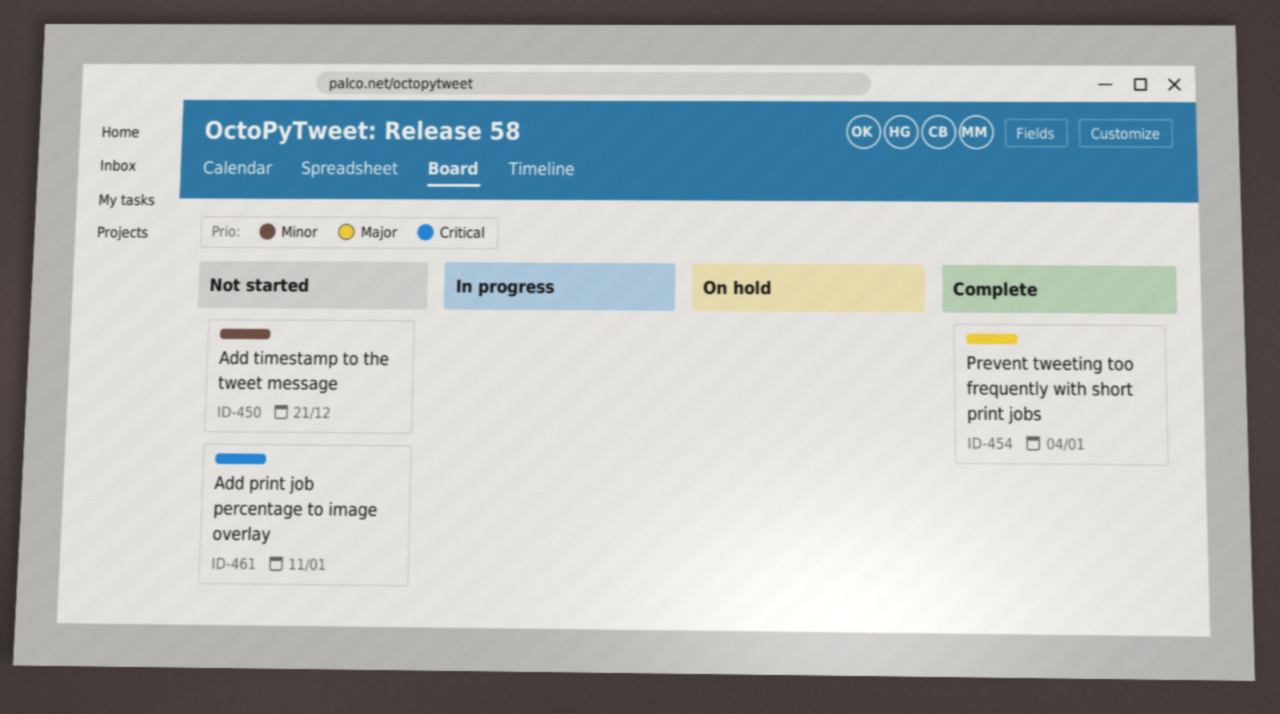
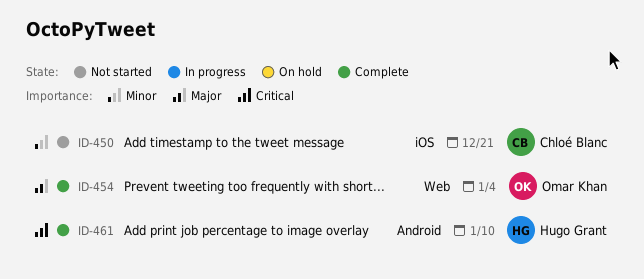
ID-461, status: Not started -> Complete
ID-461, due: Jan 11 -> Jan 10

